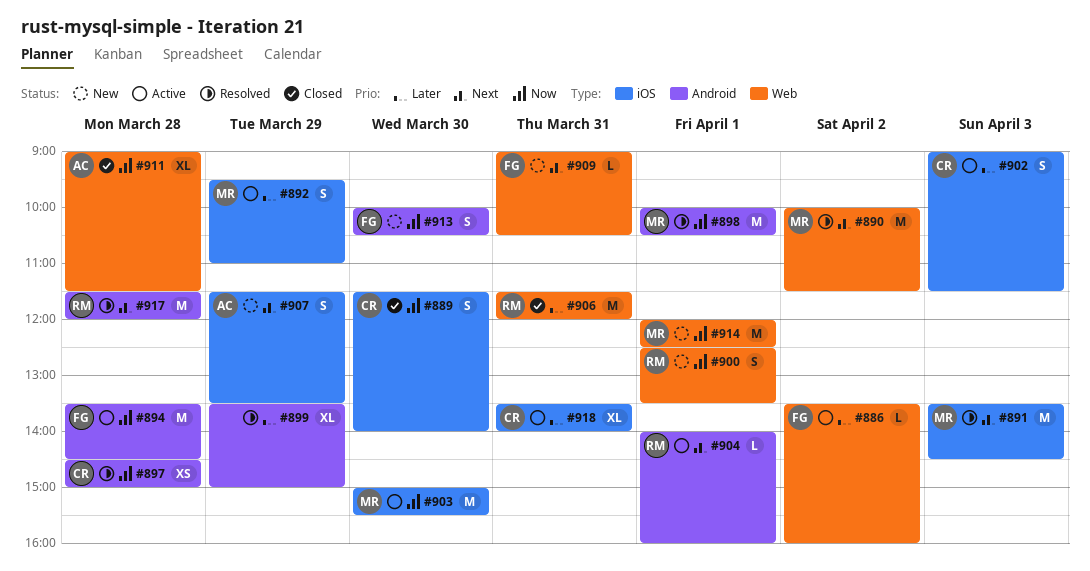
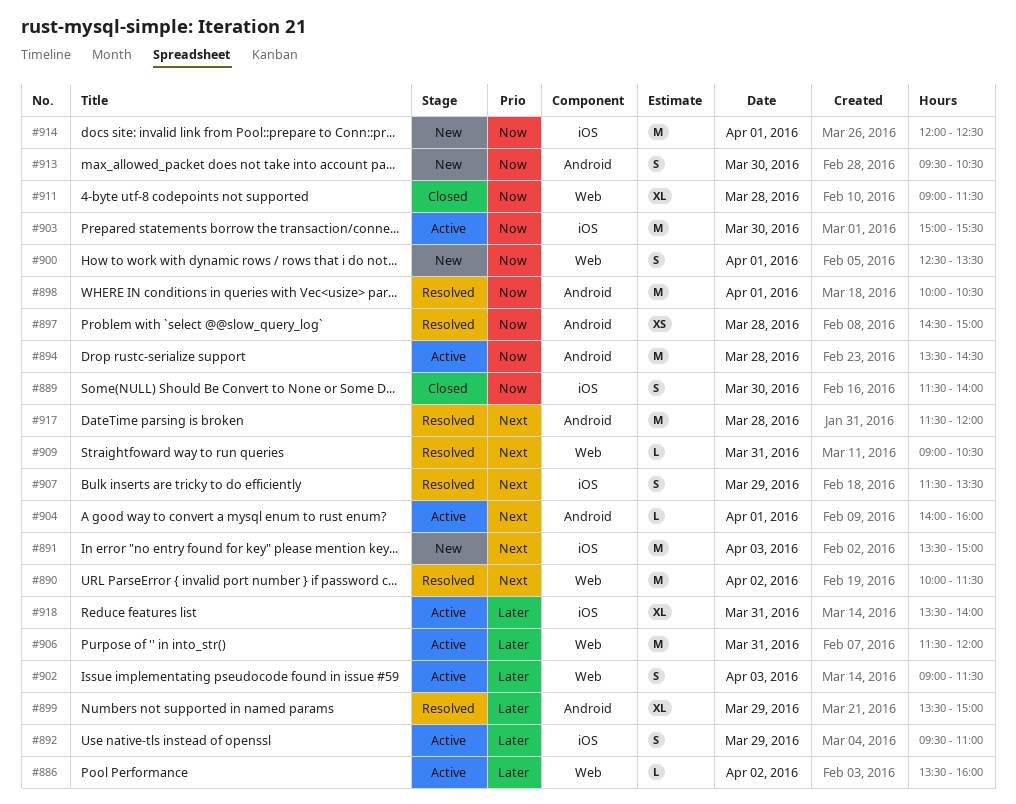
#891, status: Resolved -> New
#891, ends: 14:30 -> 15:00
#902, label: iOS -> Web
#906, status: Closed -> Active
#907, status: New -> Resolved
#909, status: New -> Resolved
#913, begins: 10:00 -> 09:30
#914, label: Web -> iOS

